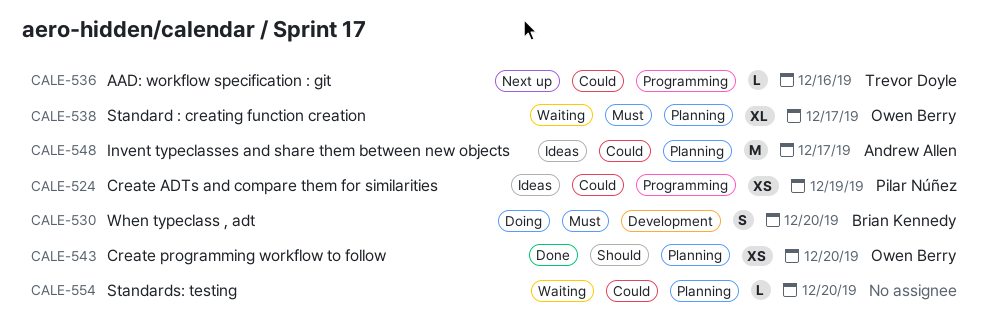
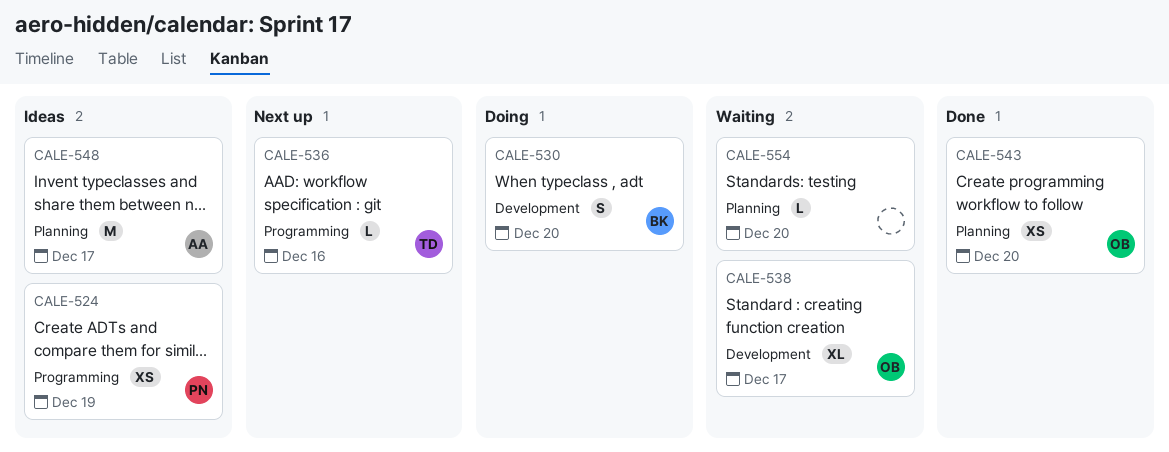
CALE-538, label: Planning -> Development

